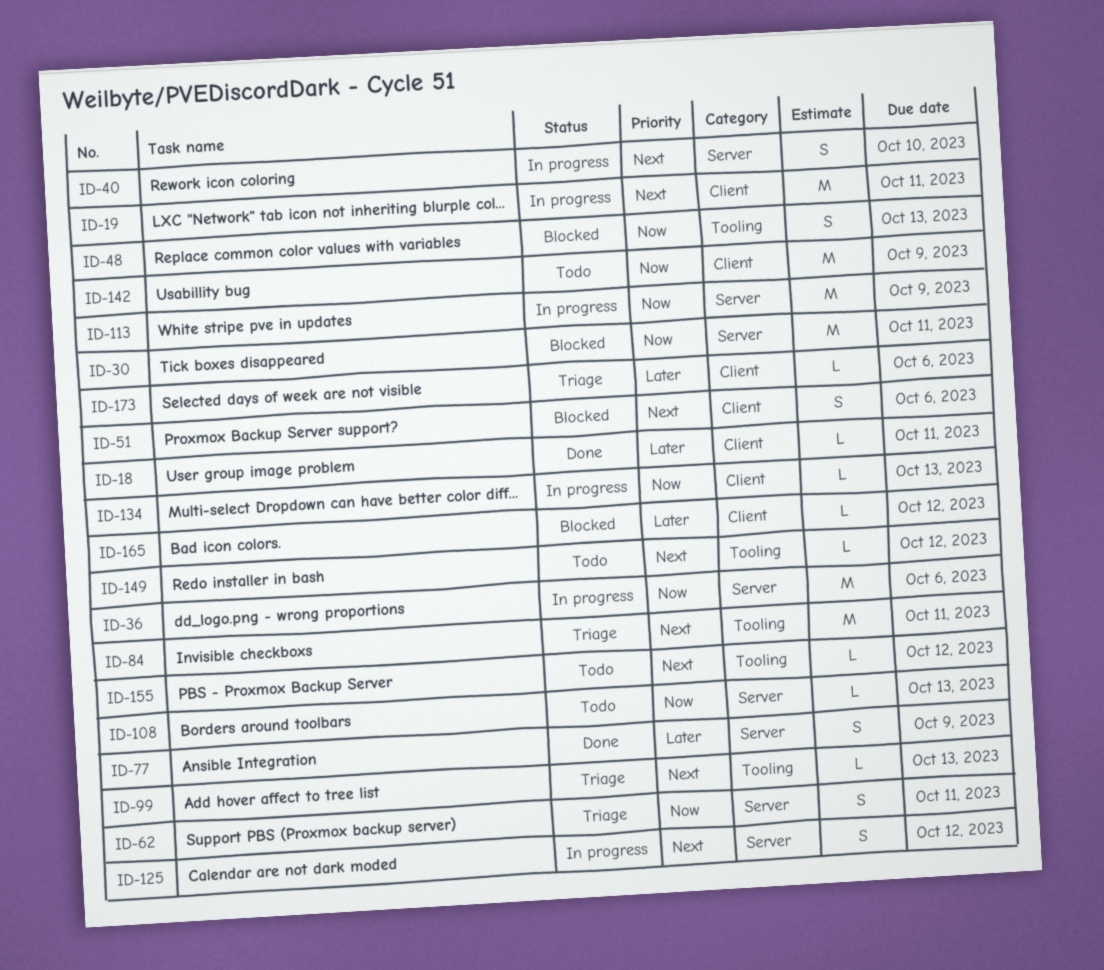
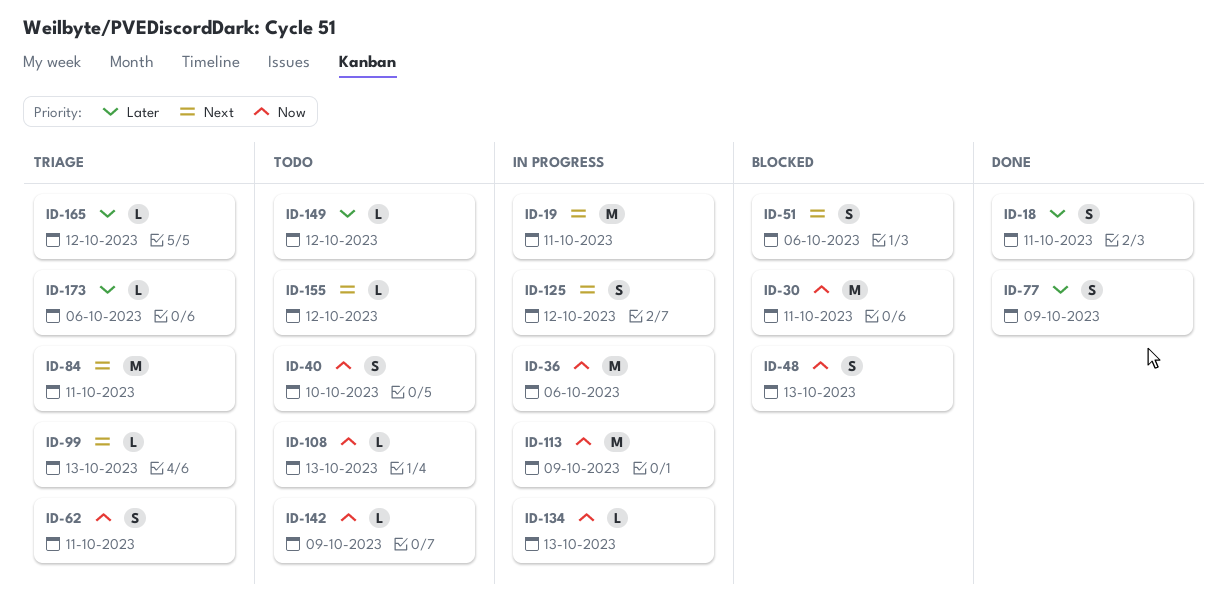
ID-18, estimate: L -> S
ID-40, status: In progress -> Todo
ID-40, priority: Next -> Now
ID-142, estimate: M -> L
ID-149, priority: Next -> Later
ID-165, status: Blocked -> Triage

